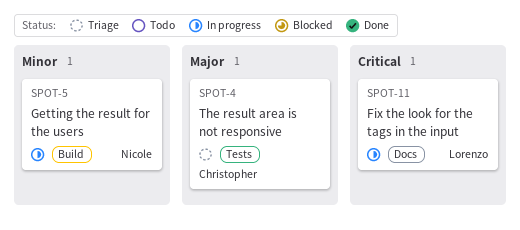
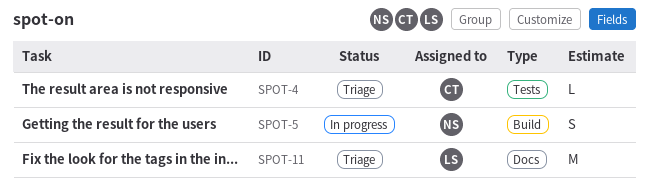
SPOT-11, status: In progress -> Triage

